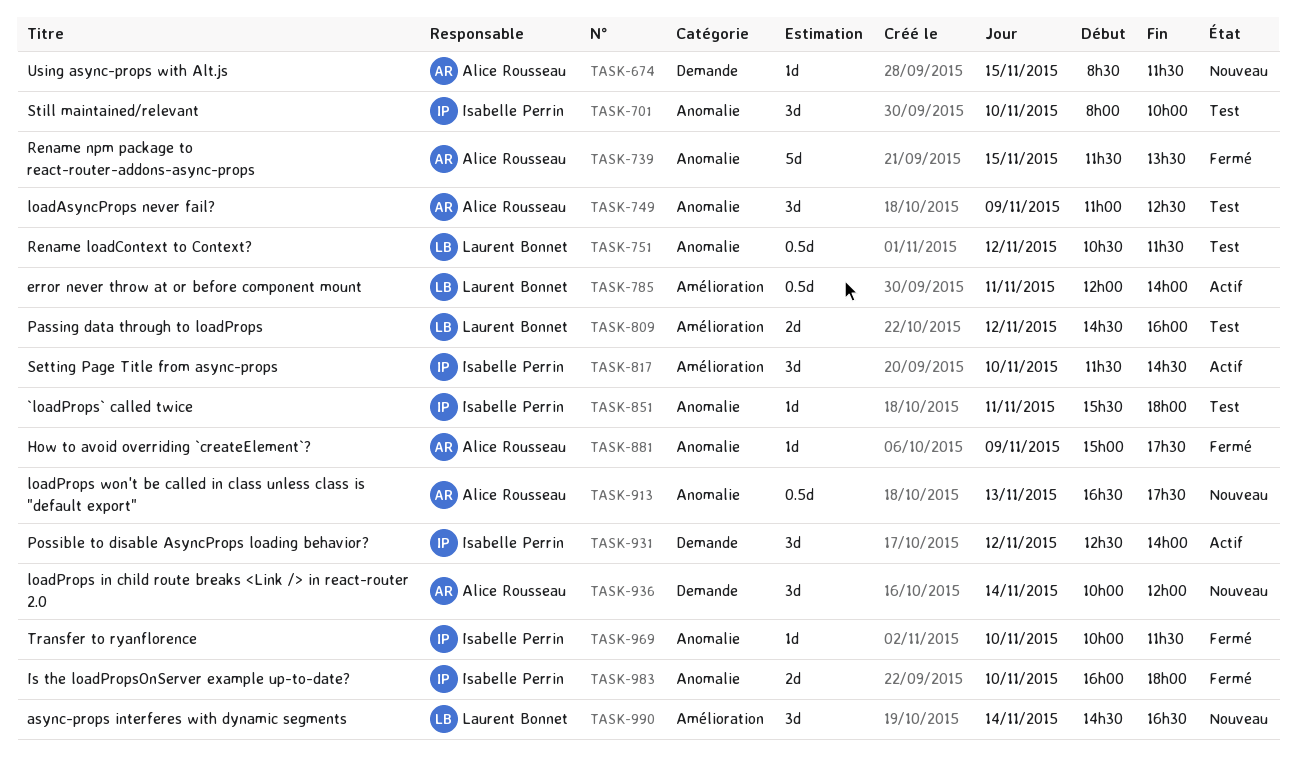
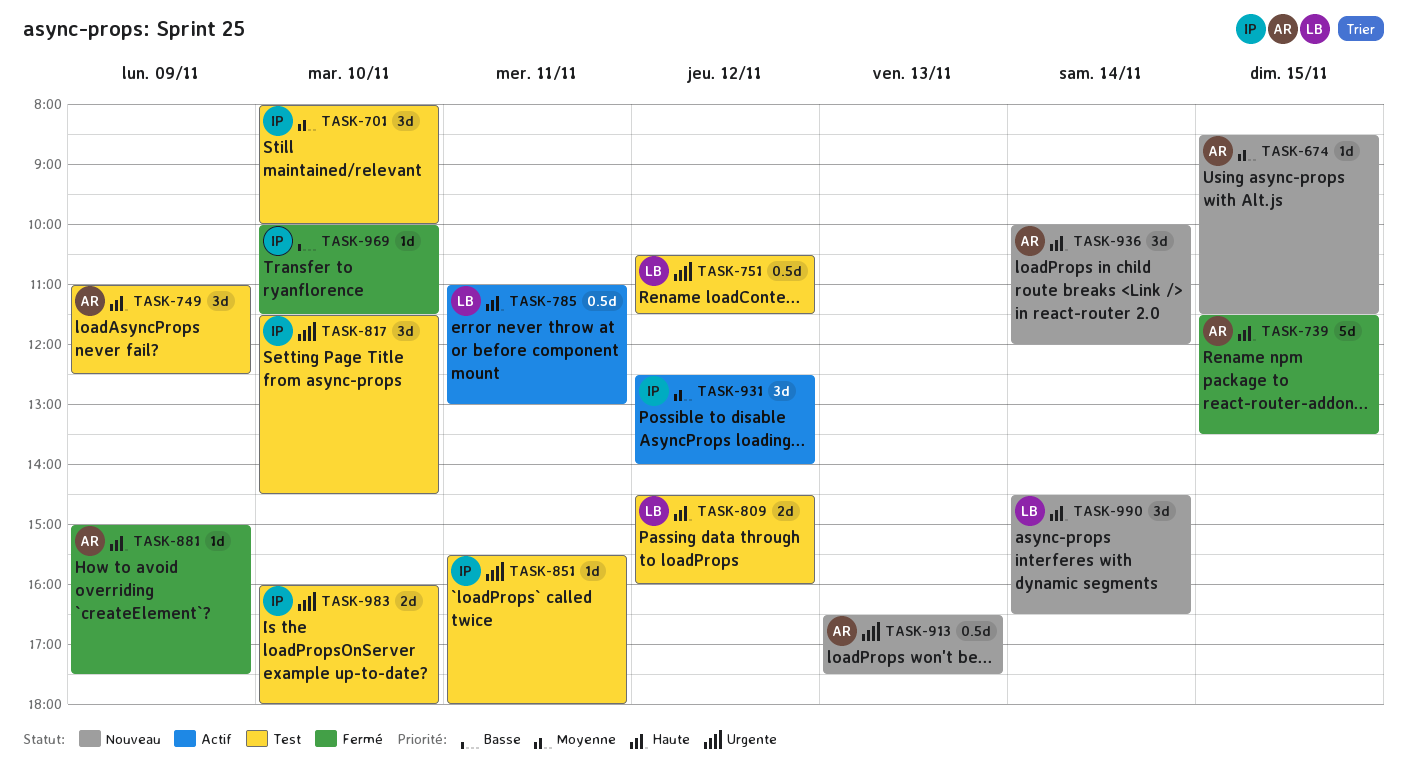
TASK-785, begins: 12:00 -> 11:00
TASK-785, ends: 14:00 -> 13:00
TASK-817, status: Actif -> Test
TASK-983, status: Fermé -> Test

